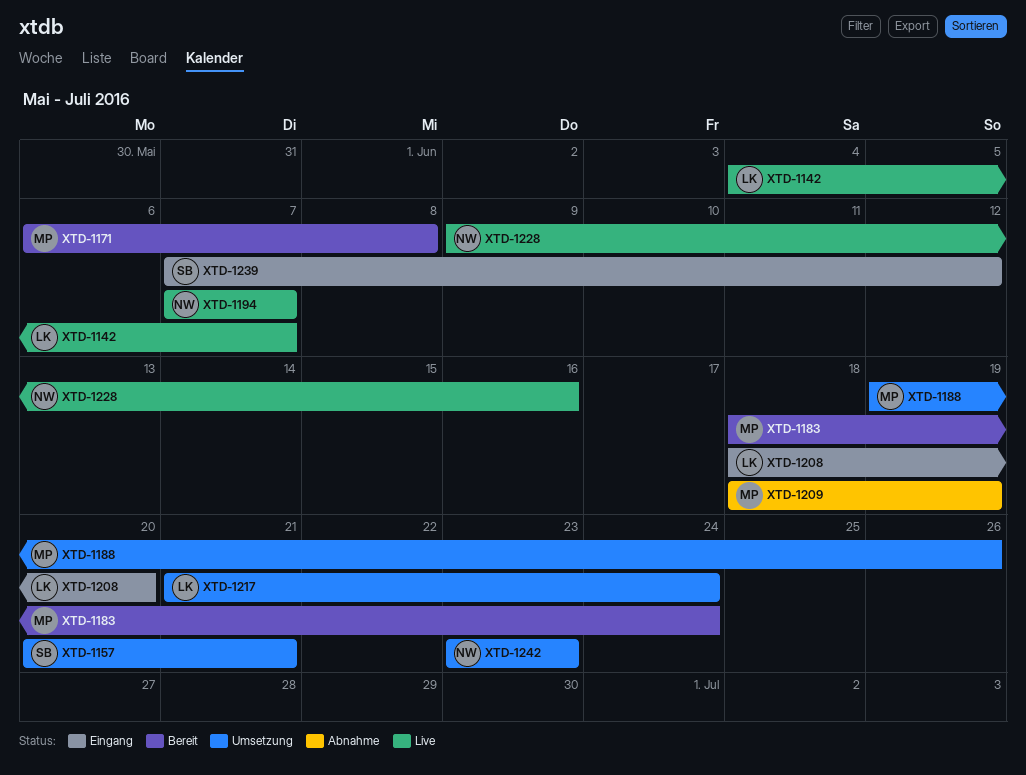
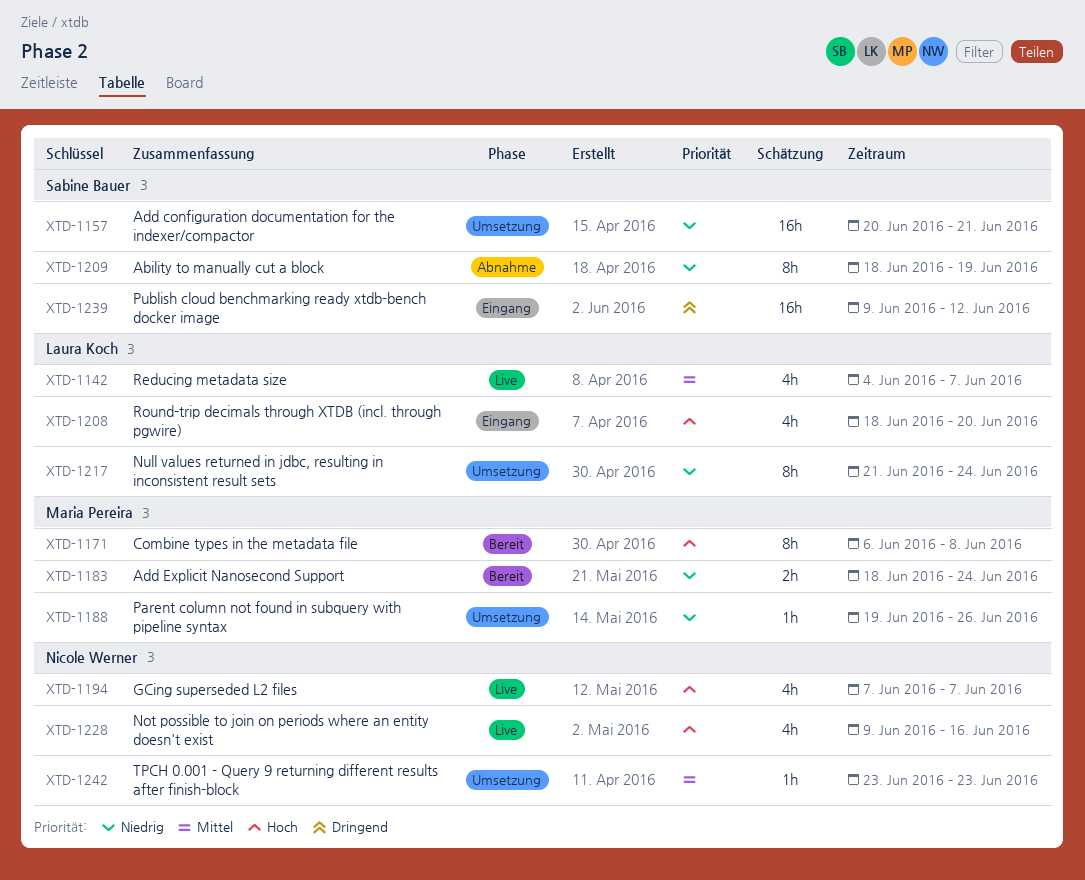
XTD-1209, owner: Maria Pereira -> Sabine Bauer
XTD-1239, start: Jun 7 -> Jun 9

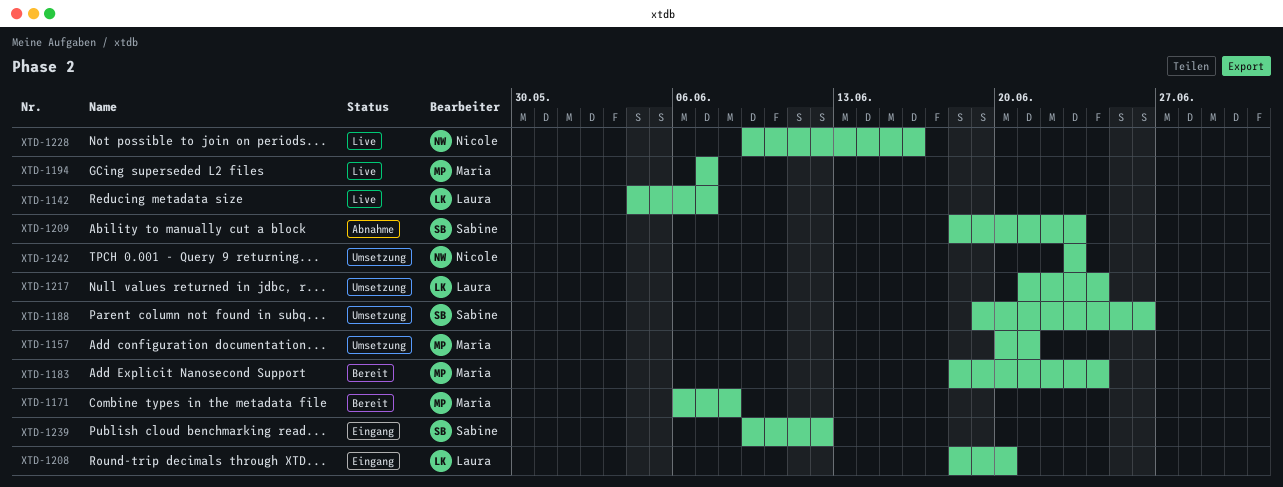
XTD-1157, owner: Sabine Bauer -> Maria Pereira
XTD-1188, owner: Maria Pereira -> Sabine Bauer
XTD-1194, owner: Nicole Werner -> Maria Pereira
XTD-1209, due: Jun 19 -> Jun 23

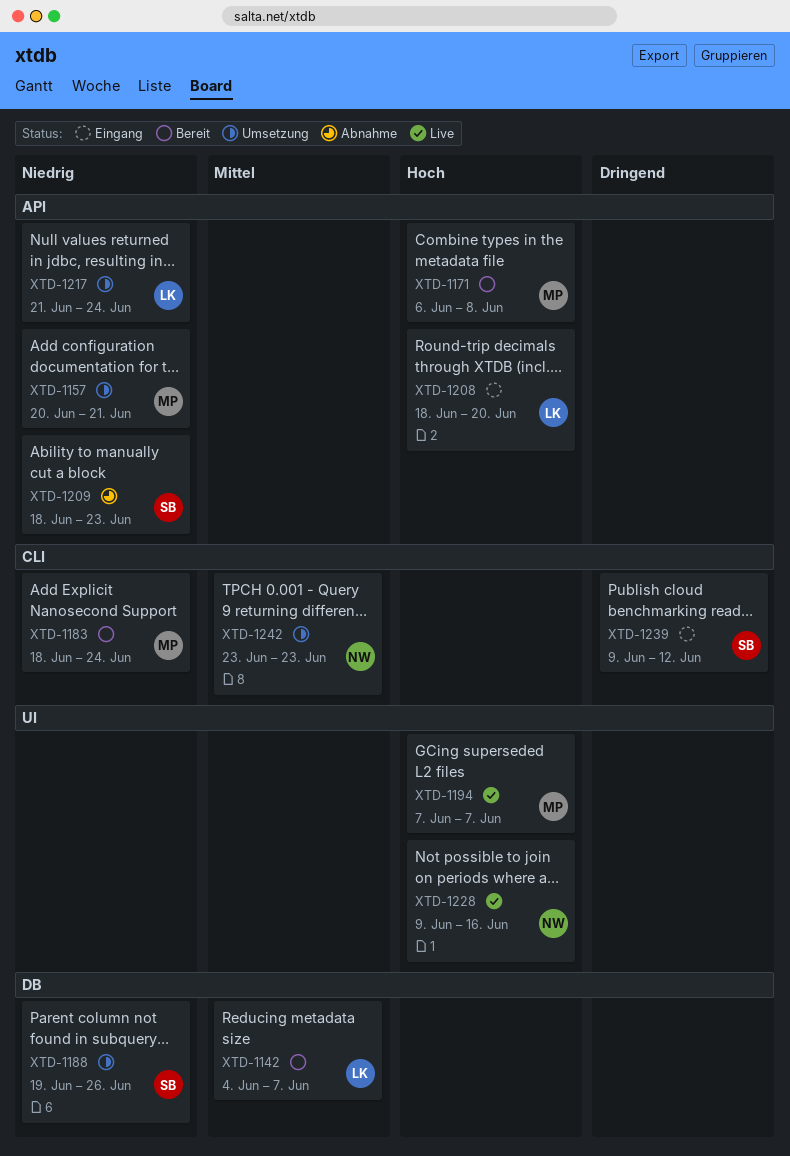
XTD-1142, status: Live -> Bereit

